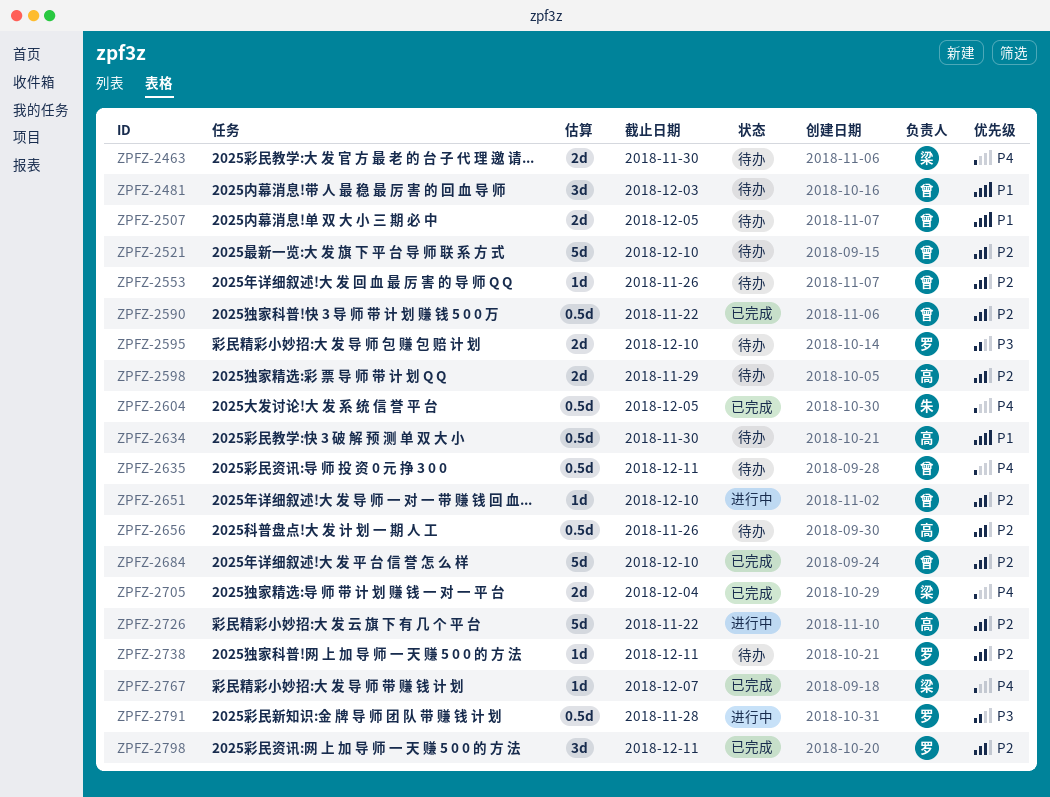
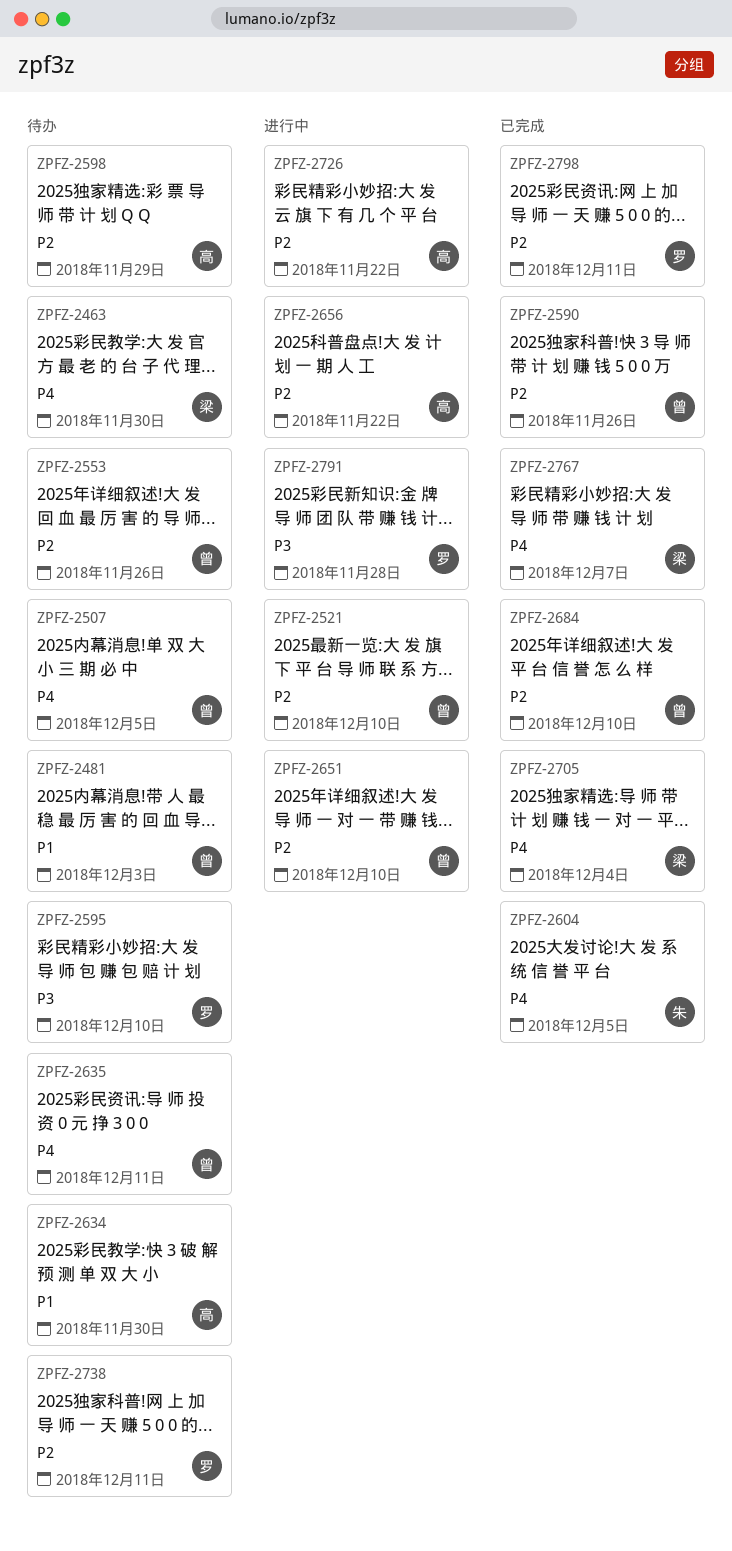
ZPFZ-2507, priority: P1 -> P4
ZPFZ-2521, status: 待办 -> 进行中
ZPFZ-2590, due: Nov 22 -> Nov 26
ZPFZ-2656, status: 待办 -> 进行中
ZPFZ-2656, due: Nov 26 -> Nov 22

